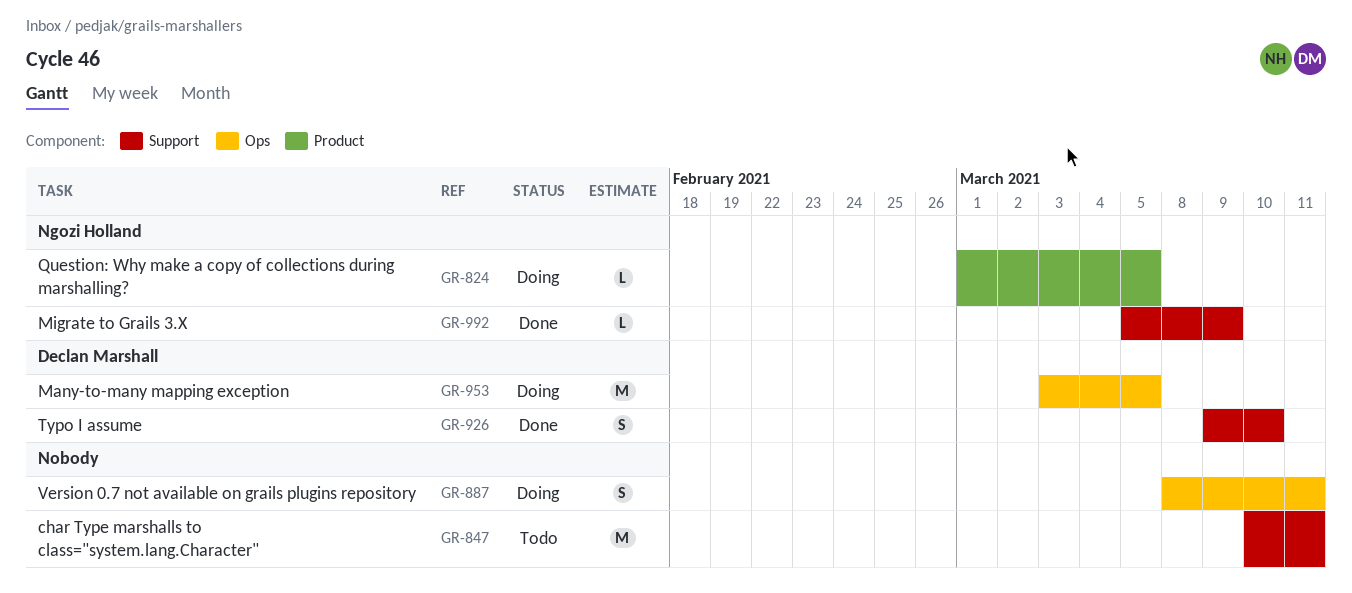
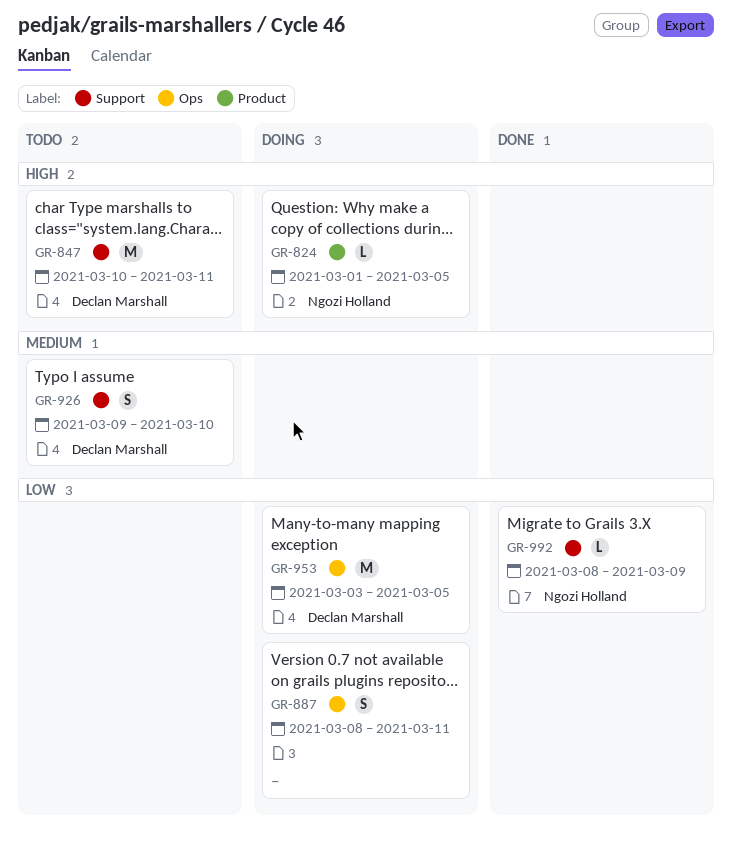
GR-847, owner: none -> Declan Marshall
GR-926, status: Done -> Todo
GR-992, start: Mar 5 -> Mar 8

